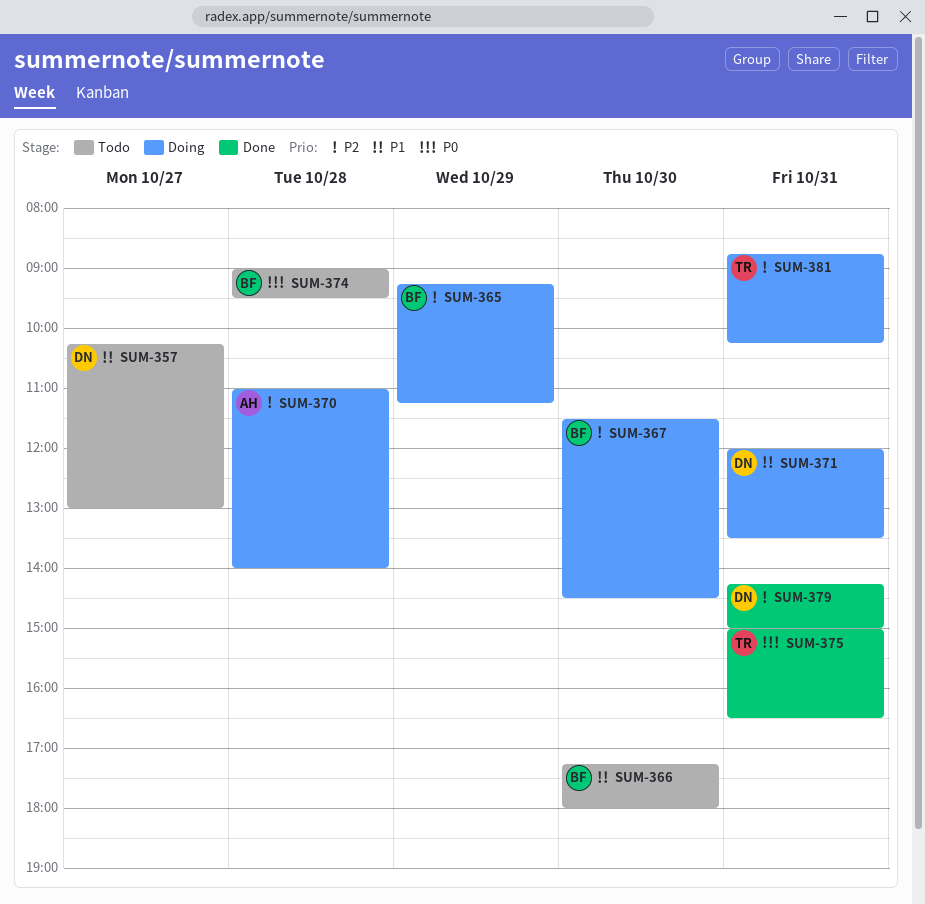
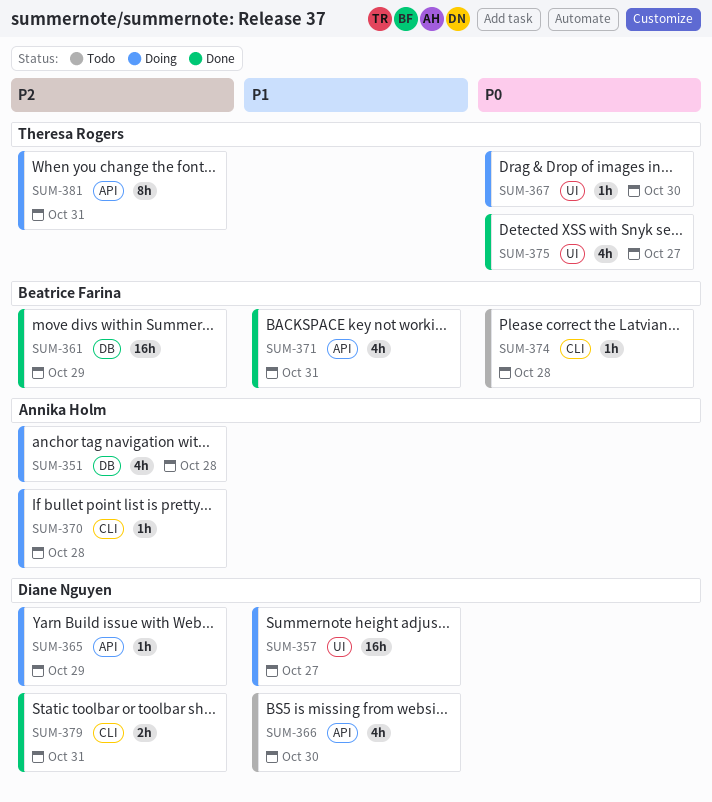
SUM-351: none -> present
SUM-357, status: Todo -> Doing
SUM-361: none -> present
SUM-365, owner: Beatrice Farina -> Diane Nguyen
SUM-366, owner: Beatrice Farina -> Diane Nguyen
SUM-367, owner: Beatrice Farina -> Theresa Rogers
SUM-367, priority: P2 -> P0
SUM-371, status: Doing -> Done
SUM-371, owner: Diane Nguyen -> Beatrice Farina
SUM-375, day: Oct 31 -> Oct 27

